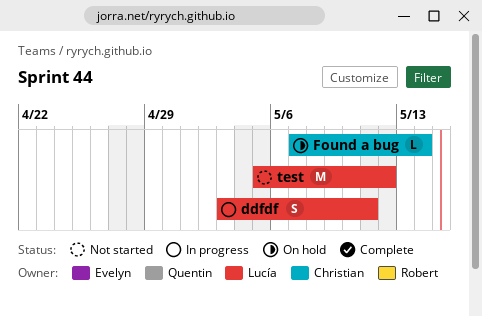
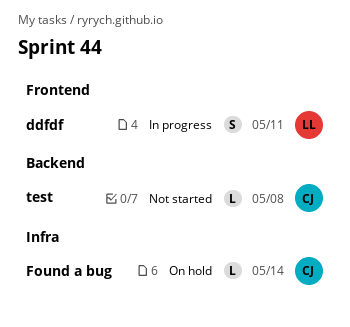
test, owner: Lucía -> Christian
test, estimate: M -> L
test, due: May 12 -> May 8

